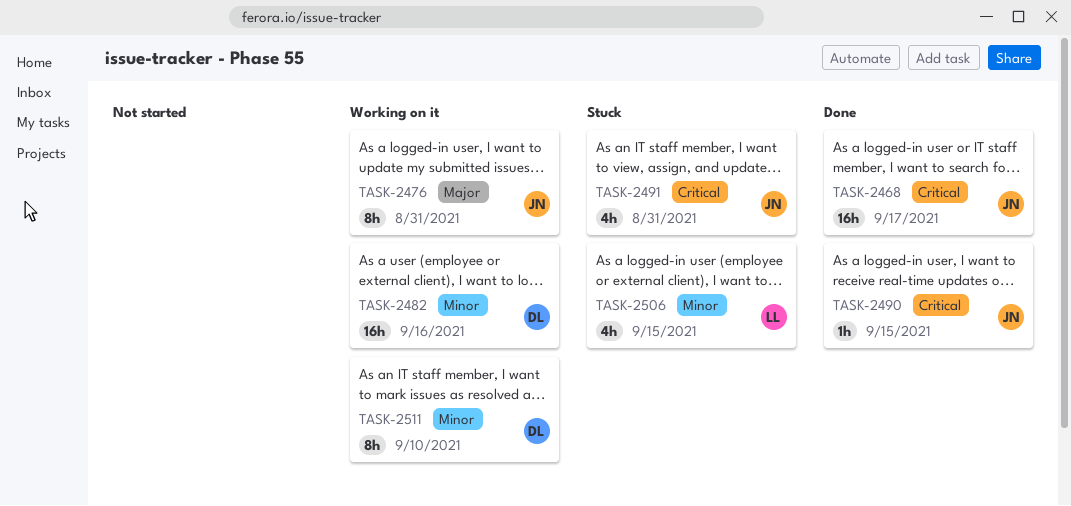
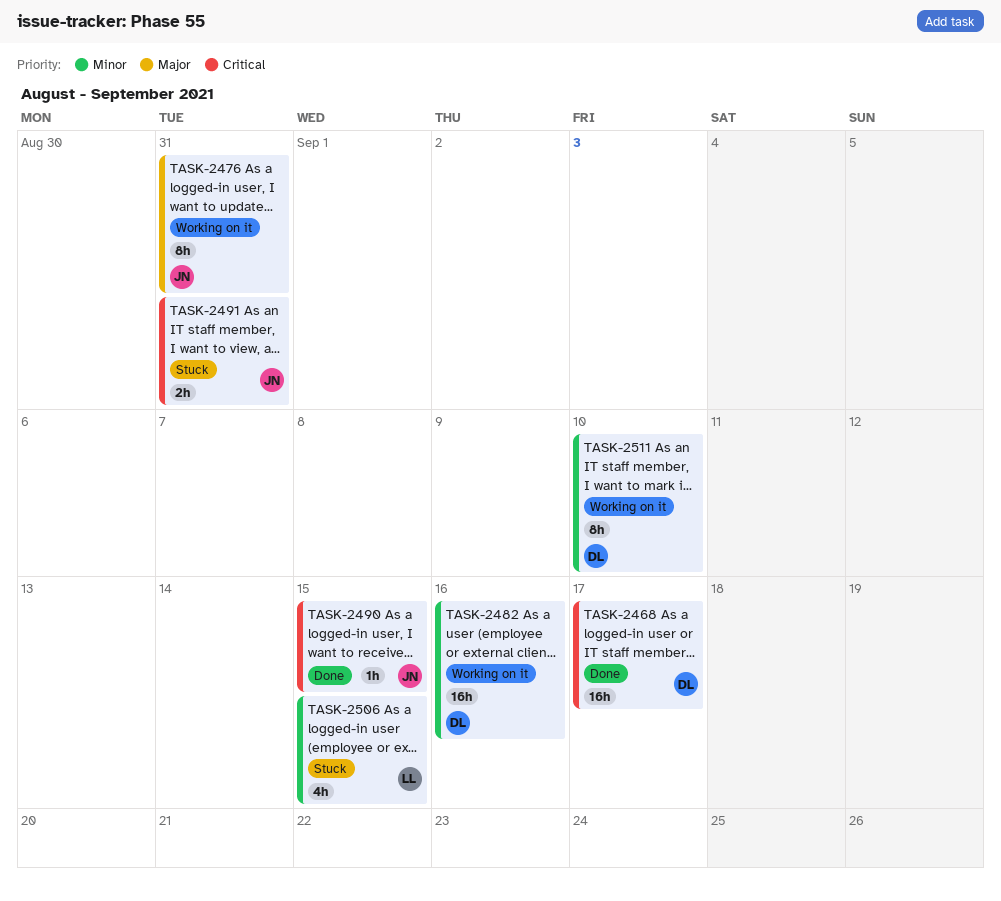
TASK-2468, owner: JN -> DL
TASK-2491, estimate: 4h -> 2h

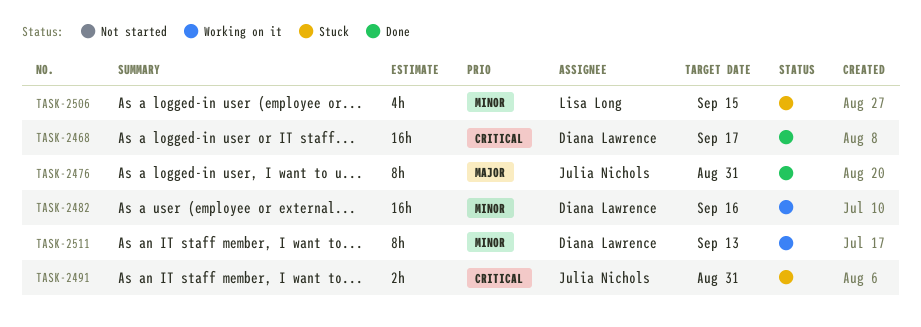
TASK-2476, status: Working on it -> Done
TASK-2490: present -> none
TASK-2511, due: Sep 10 -> Sep 13

